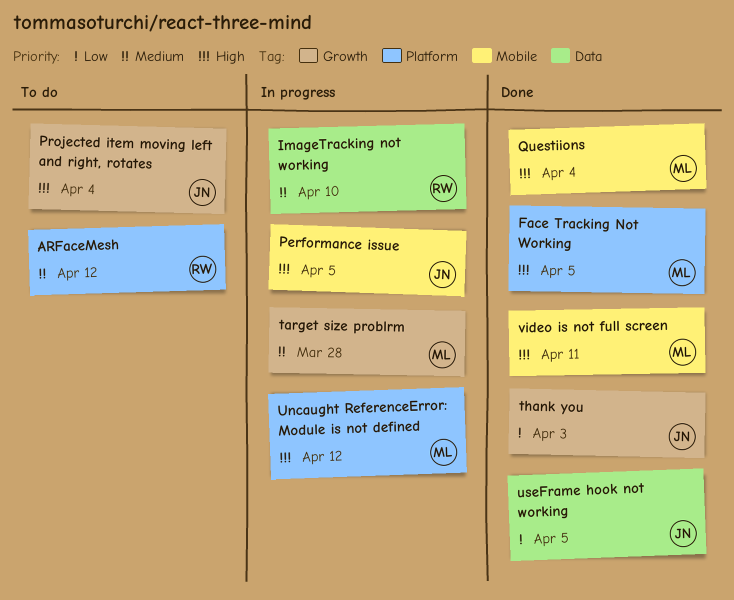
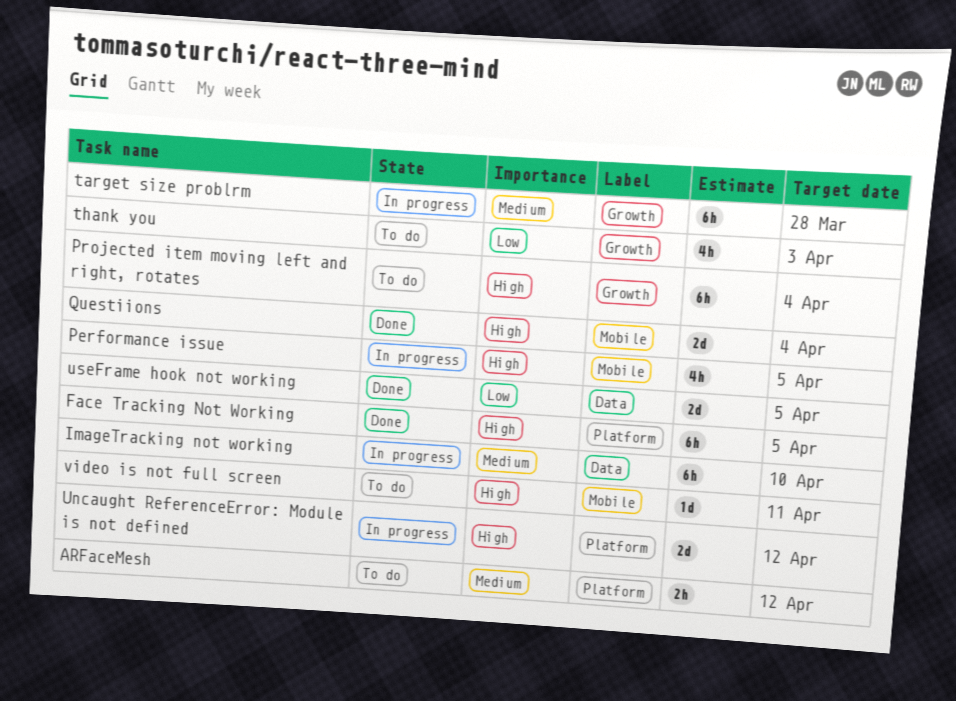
thank you, status: Done -> To do
video is not full screen, status: Done -> To do

